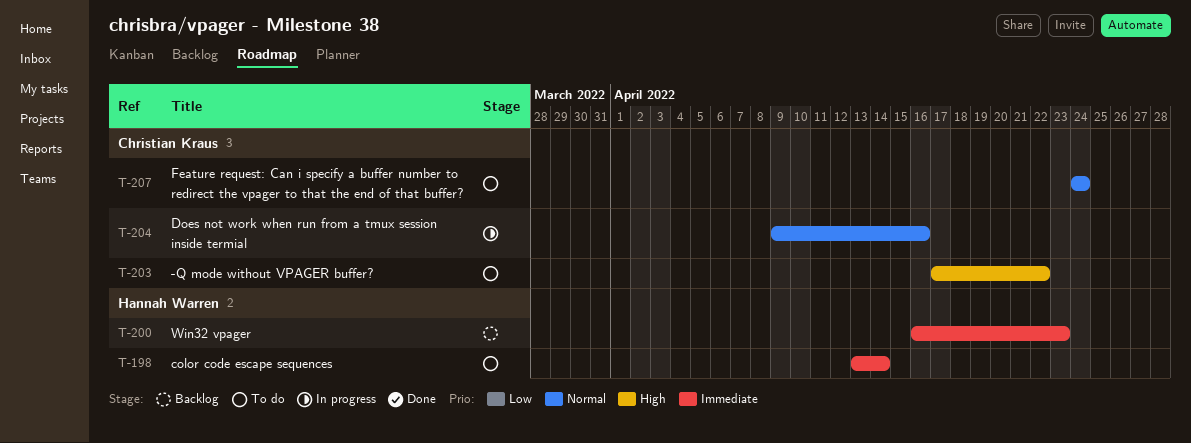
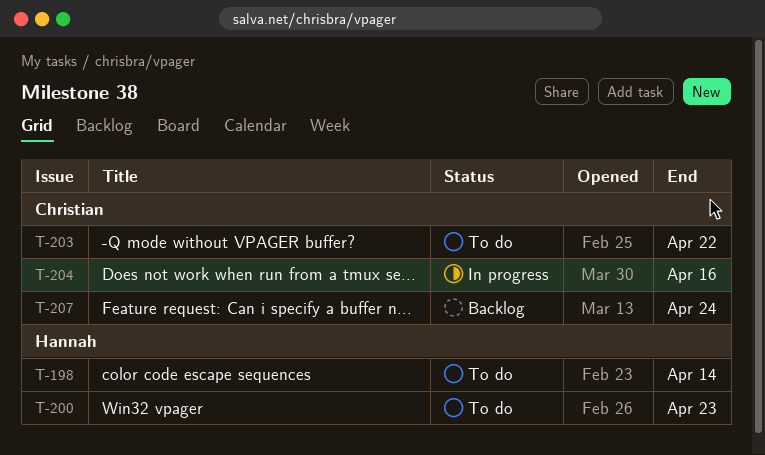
T-200, status: Backlog -> To do
T-207, status: To do -> Backlog

